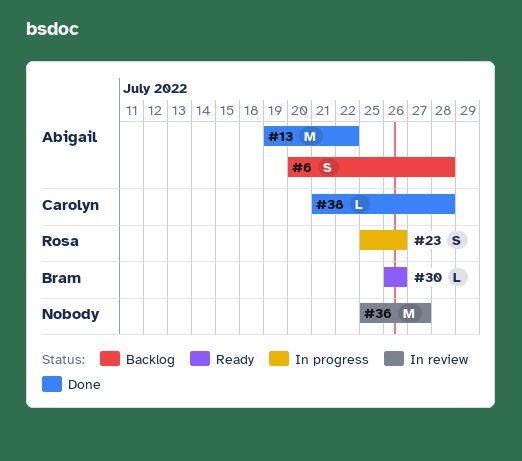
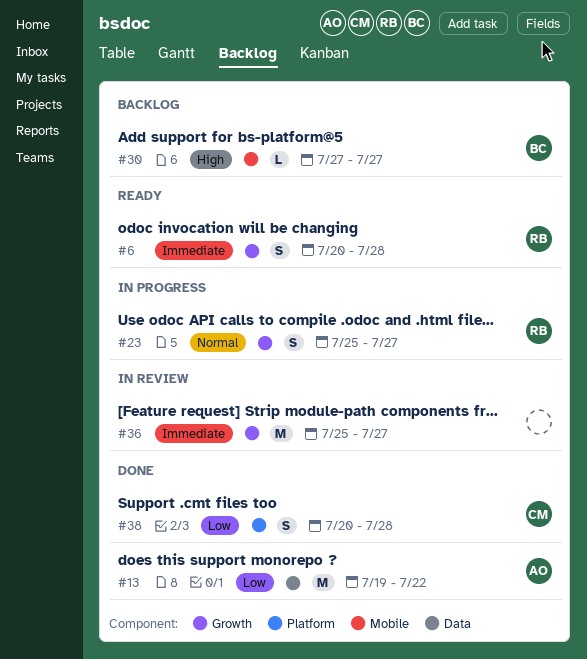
#6, status: Backlog -> Ready
#6, owner: Abigail -> Rosa
#23, due: Jul 26 -> Jul 27
#30, status: Ready -> Backlog
#30, start: Jul 26 -> Jul 27
#30, due: Jul 26 -> Jul 27
#38, estimate: L -> S
#38, start: Jul 21 -> Jul 20

